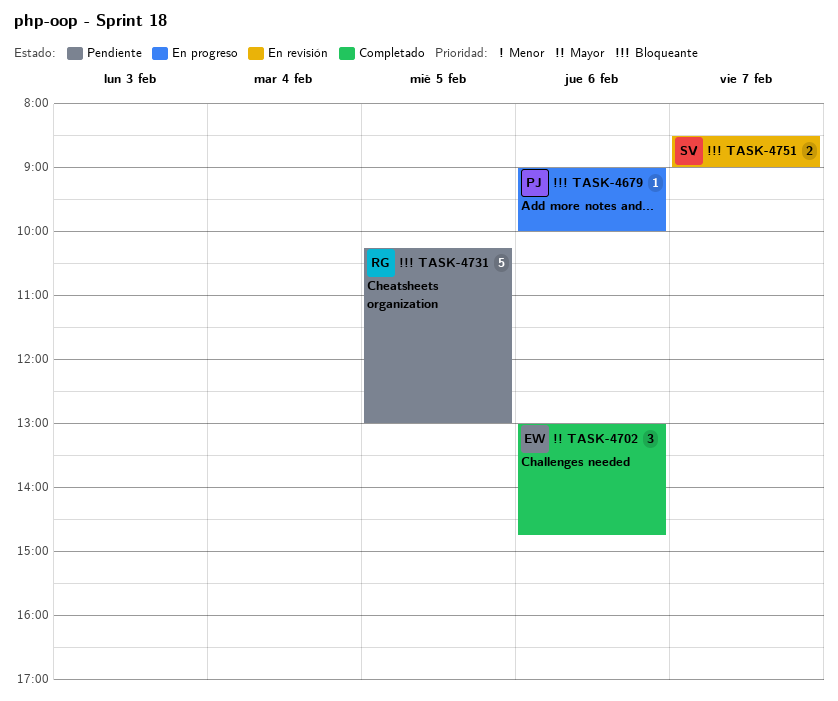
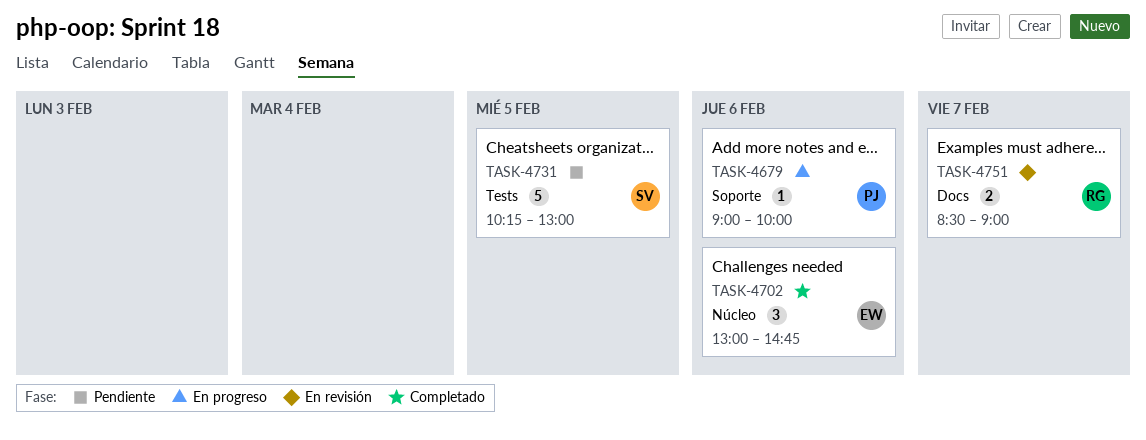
TASK-4731, owner: RG -> SV
TASK-4751, owner: SV -> RG

